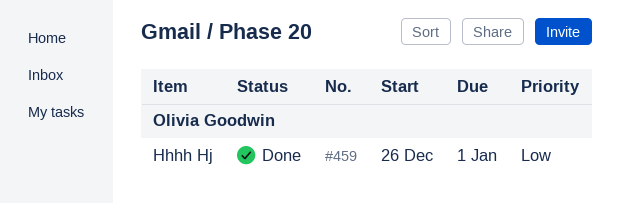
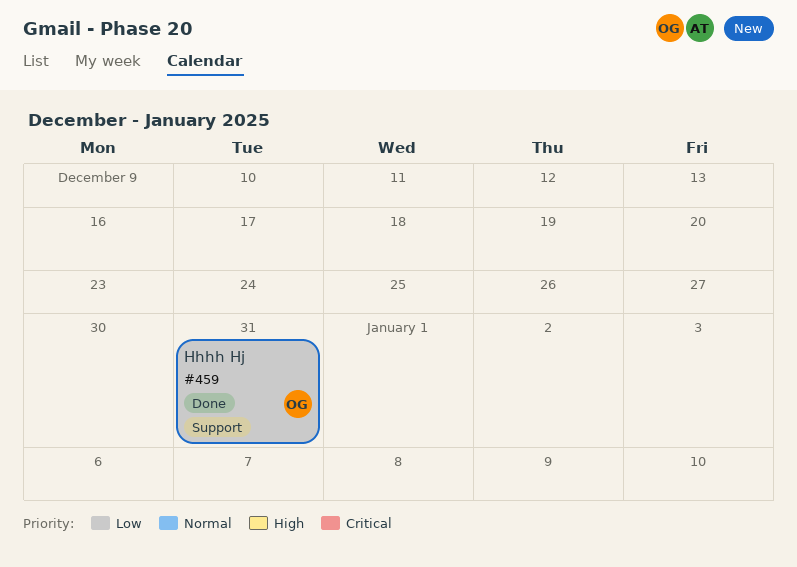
#459, due: Jan 1 -> Dec 31

